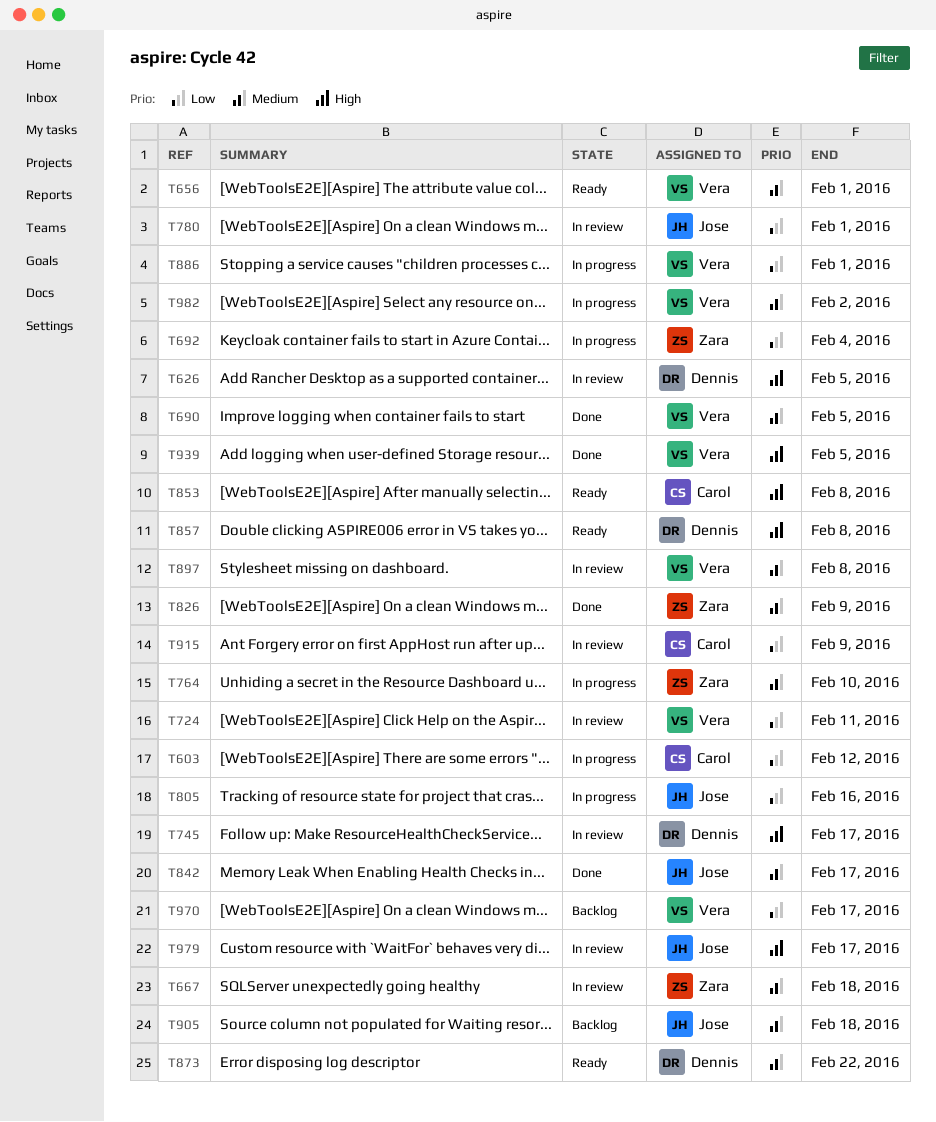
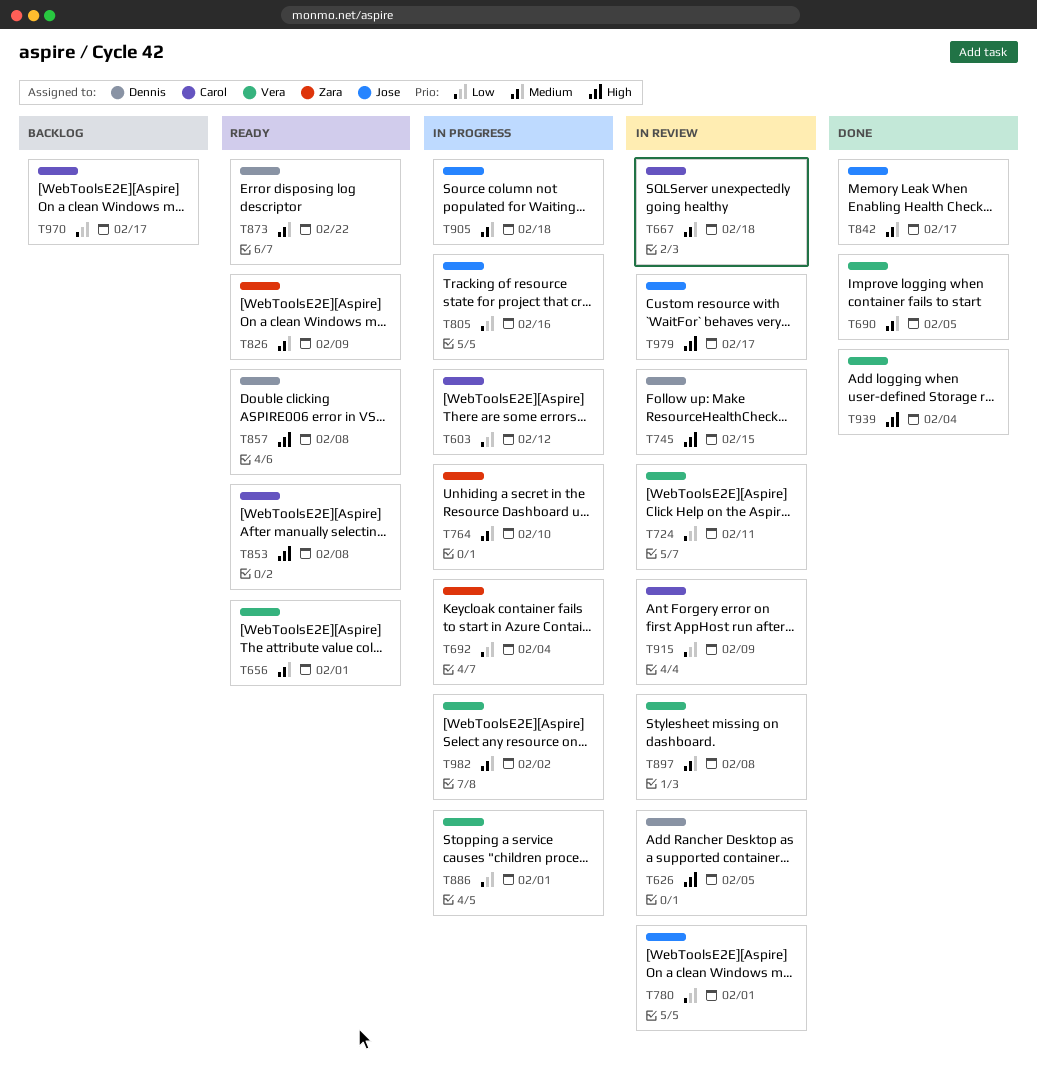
T667, owner: Zara -> Carol
T745, due: Feb 17 -> Feb 15
T826, status: Done -> Ready
T905, status: Backlog -> In progress
T939, due: Feb 5 -> Feb 4
T970, owner: Vera -> Carol

